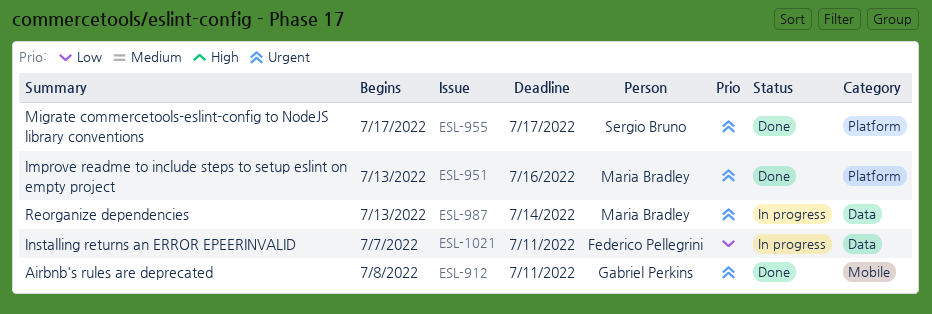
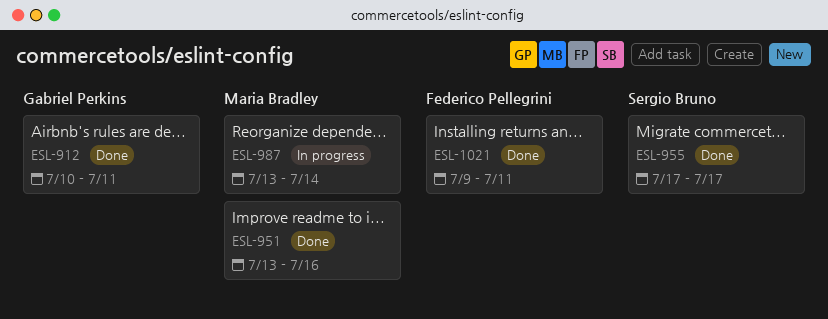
ESL-912, start: Jul 8 -> Jul 10
ESL-1021, status: In progress -> Done
ESL-1021, start: Jul 7 -> Jul 9

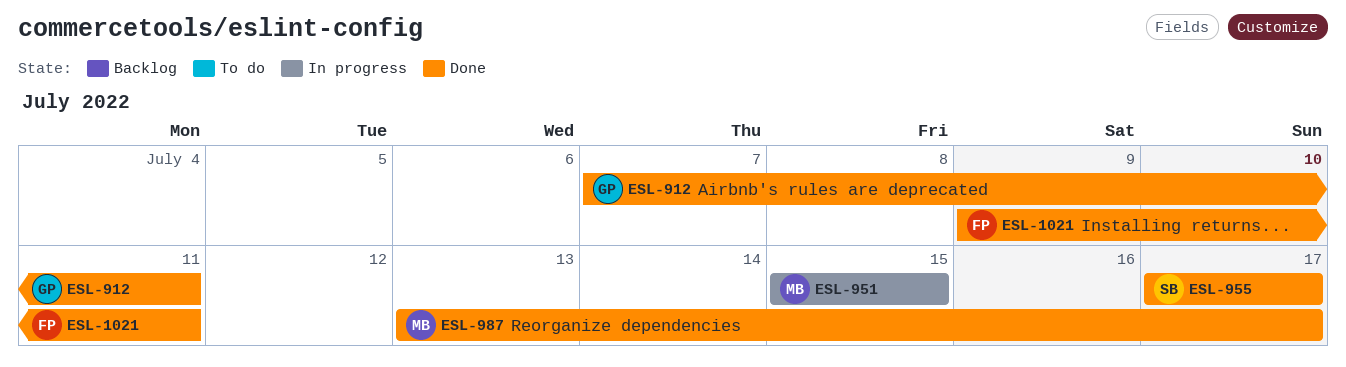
ESL-912, start: Jul 10 -> Jul 7
ESL-951, status: Done -> In progress
ESL-951, start: Jul 13 -> Jul 15
ESL-951, due: Jul 16 -> Jul 15
ESL-987, status: In progress -> Done
ESL-987, due: Jul 14 -> Jul 17

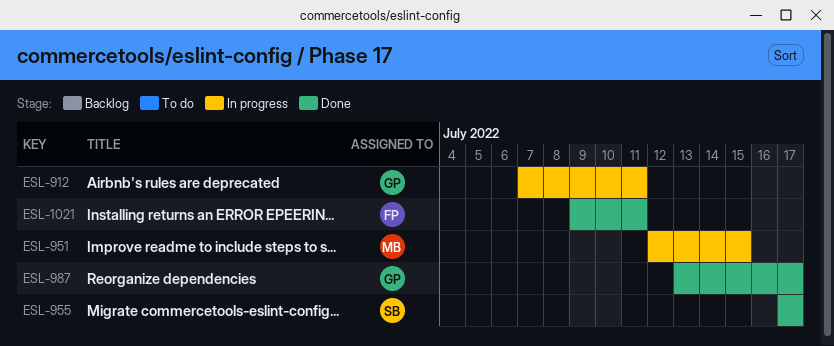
ESL-912, status: Done -> In progress
ESL-951, start: Jul 15 -> Jul 12
ESL-987, owner: MB -> GP

